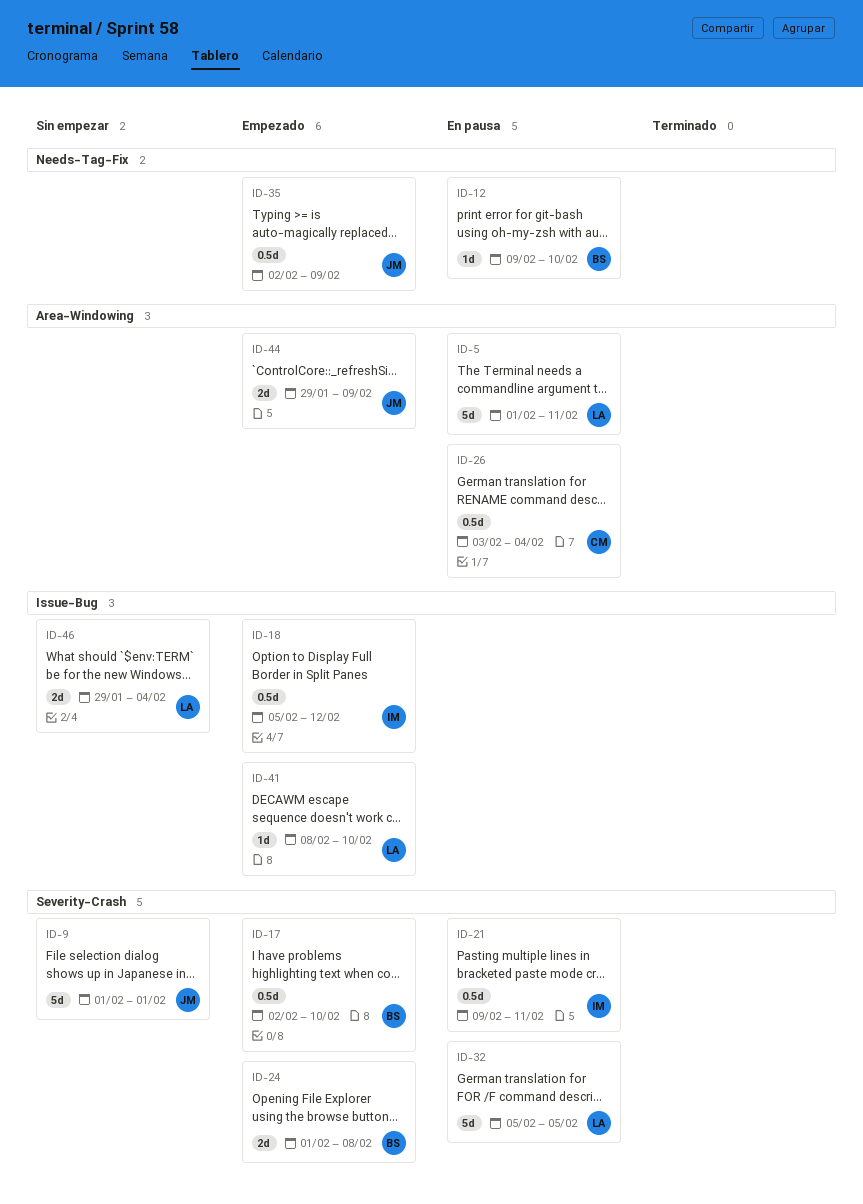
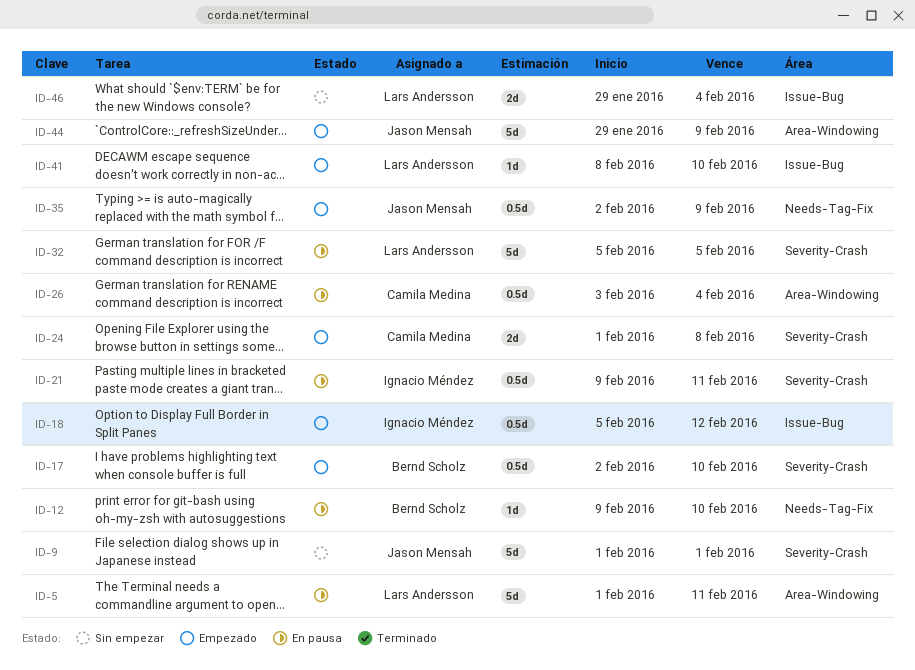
ID-24, owner: Bernd Scholz -> Camila Medina
ID-44, estimate: 2d -> 5d

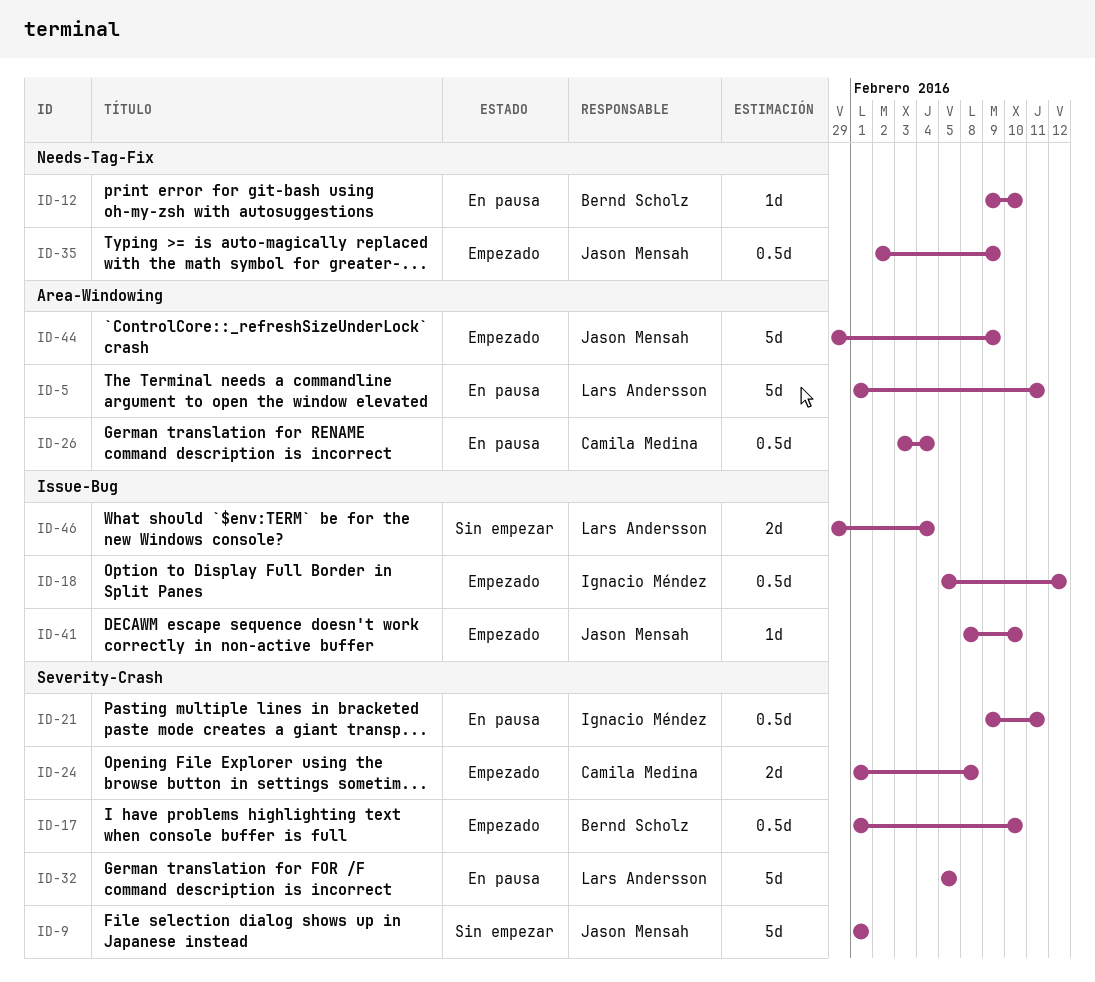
ID-17, start: Feb 2 -> Feb 1
ID-41, owner: Lars Andersson -> Jason Mensah

